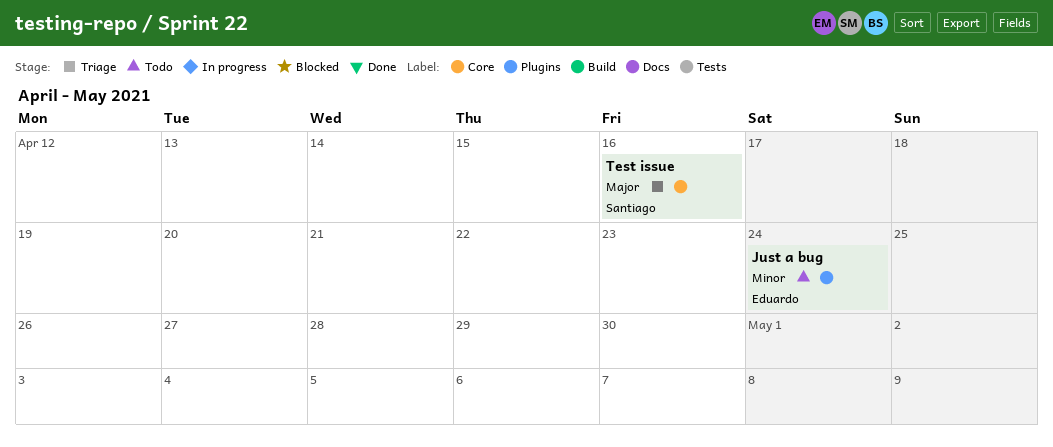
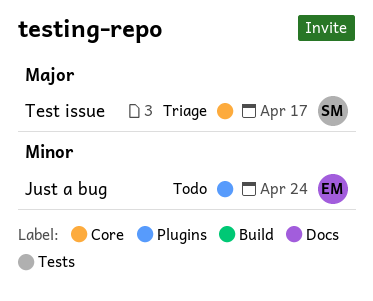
Test issue, due: Apr 16 -> Apr 17

